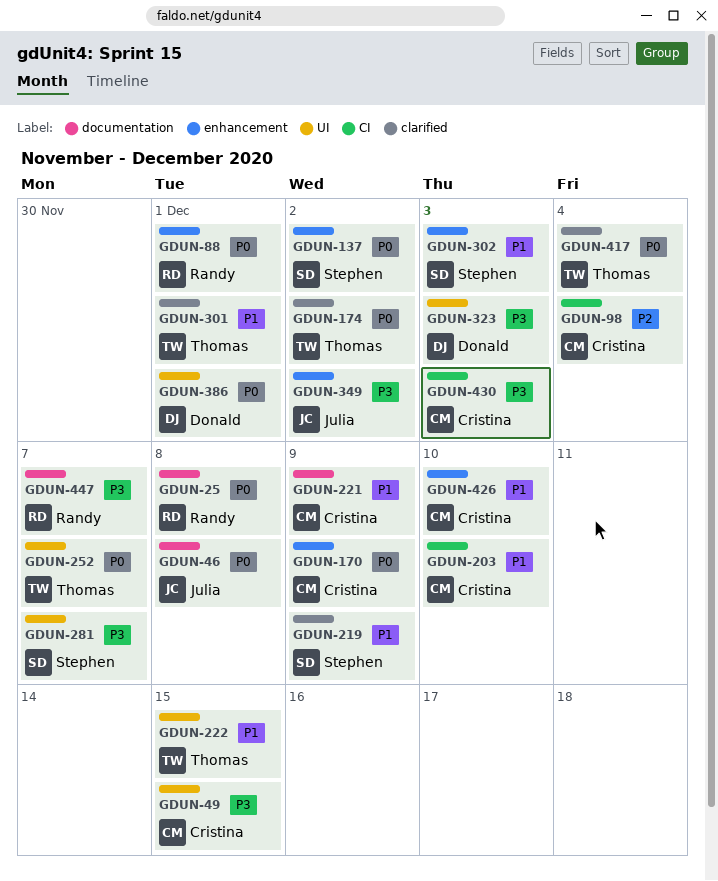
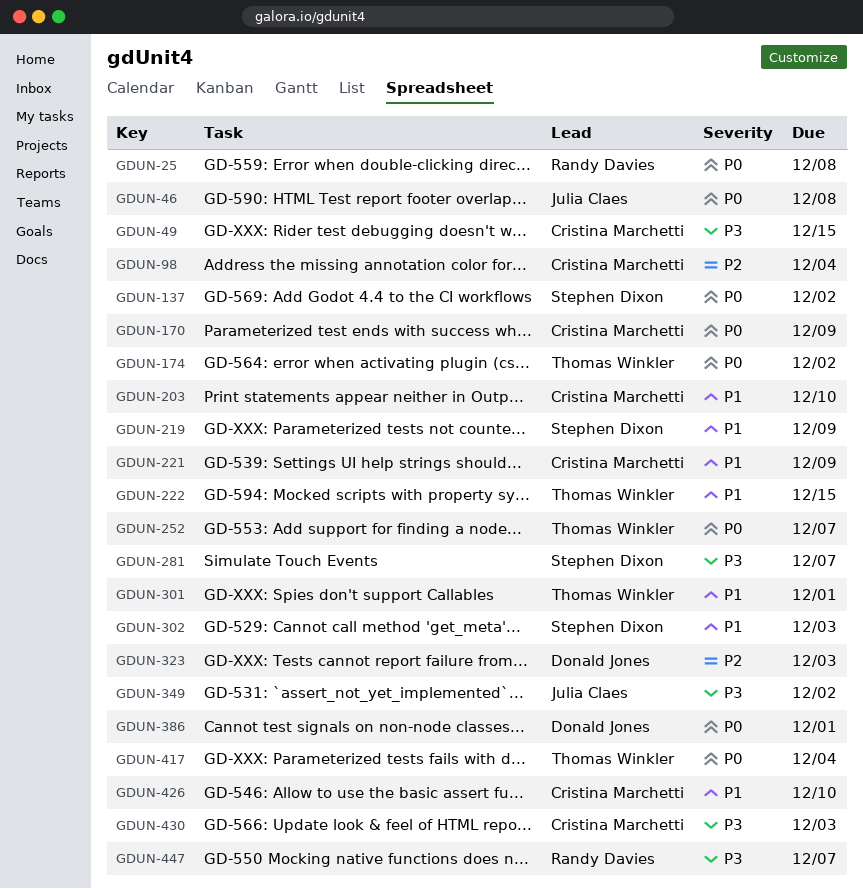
GDUN-88: present -> none
GDUN-323, priority: P3 -> P2

